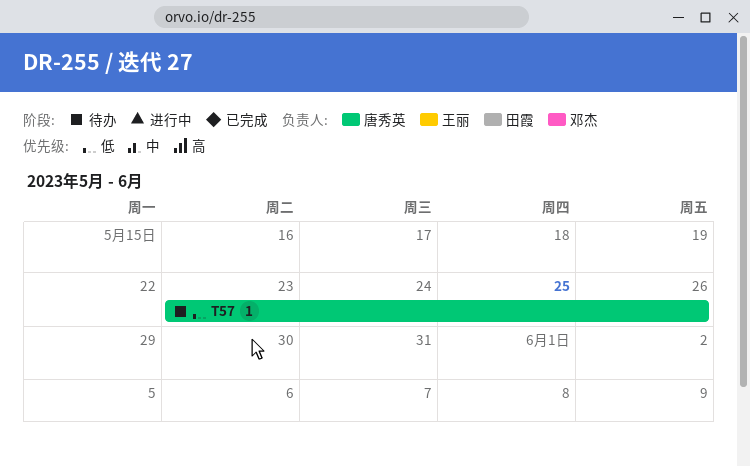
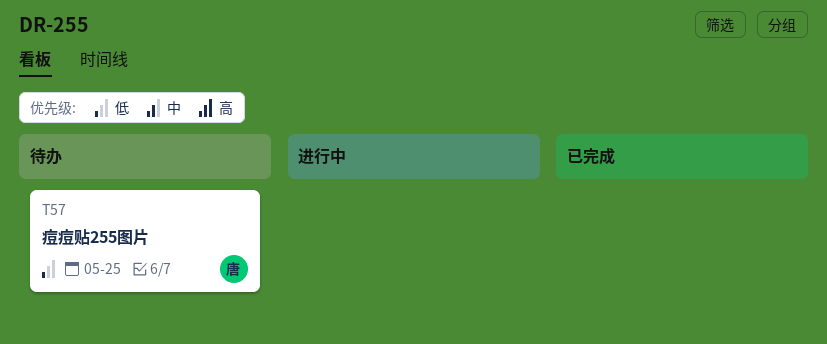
T57, due: May 26 -> May 25

